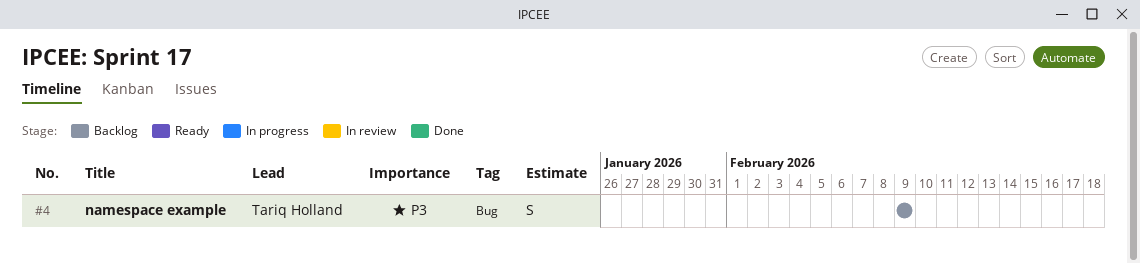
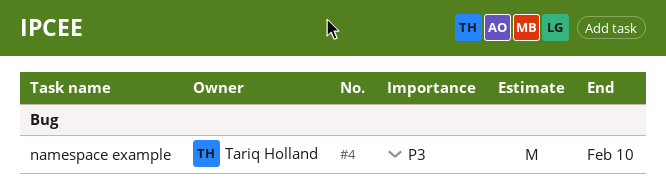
#4, estimate: S -> M
#4, due: Feb 9 -> Feb 10

